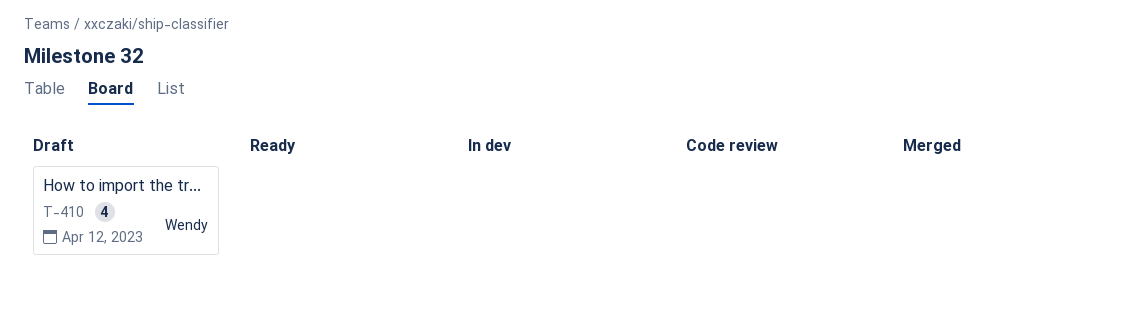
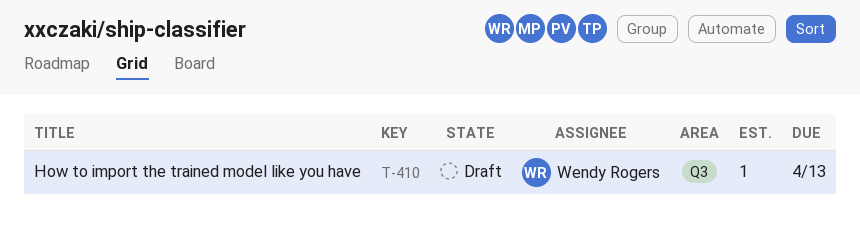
T-410, estimate: 4 -> 1
T-410, due: Apr 12 -> Apr 13

